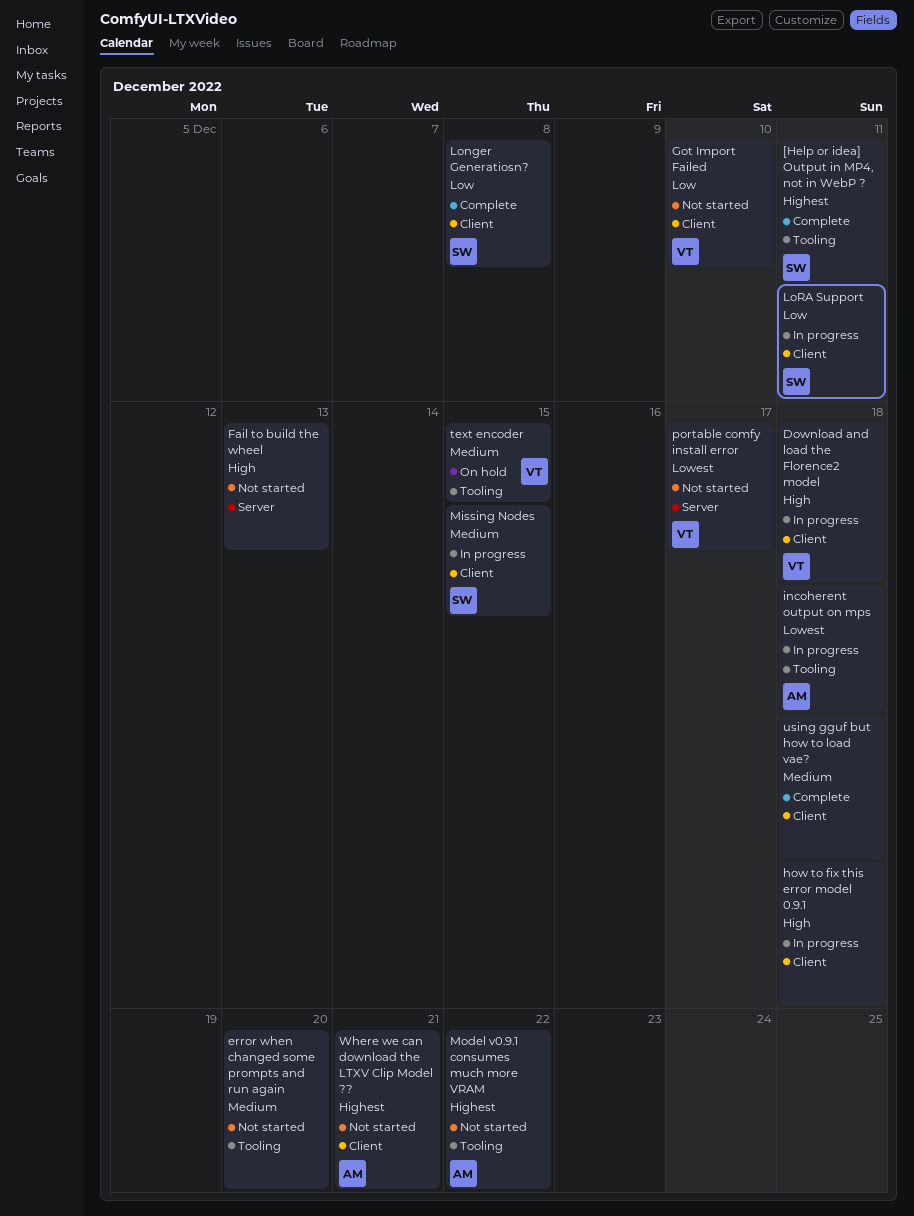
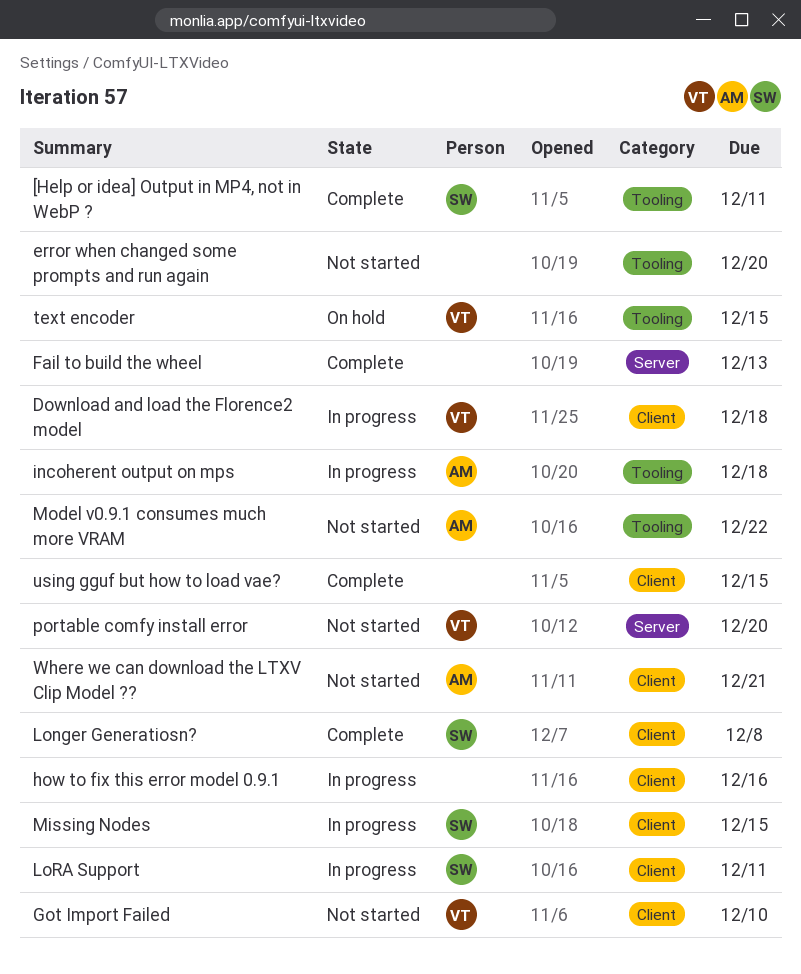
Fail to build the wheel, status: Not started -> Complete
how to fix this error model 0.9.1, due: Dec 18 -> Dec 16
portable comfy install error, due: Dec 17 -> Dec 20
using gguf but how to load vae?, due: Dec 18 -> Dec 15

